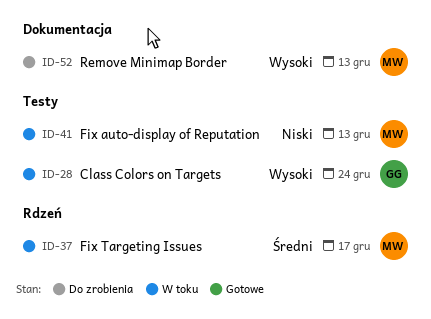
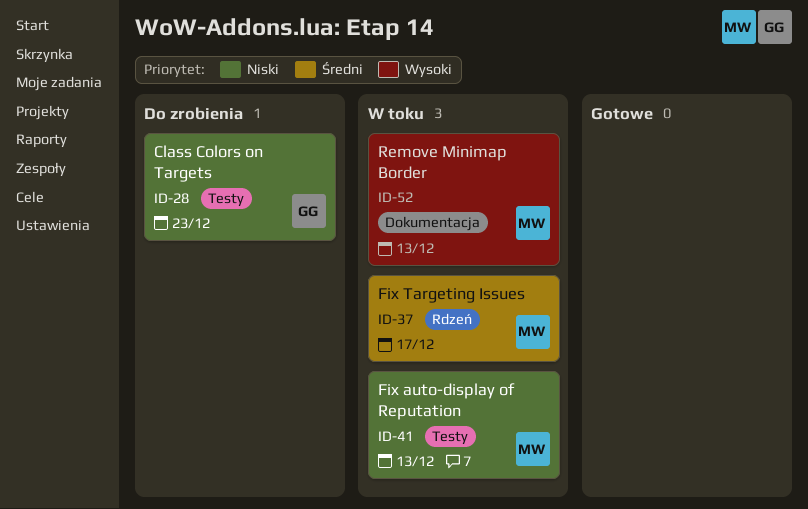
ID-28, status: W toku -> Do zrobienia
ID-28, priority: Wysoki -> Niski
ID-28, due: Dec 24 -> Dec 23
ID-52, status: Do zrobienia -> W toku

